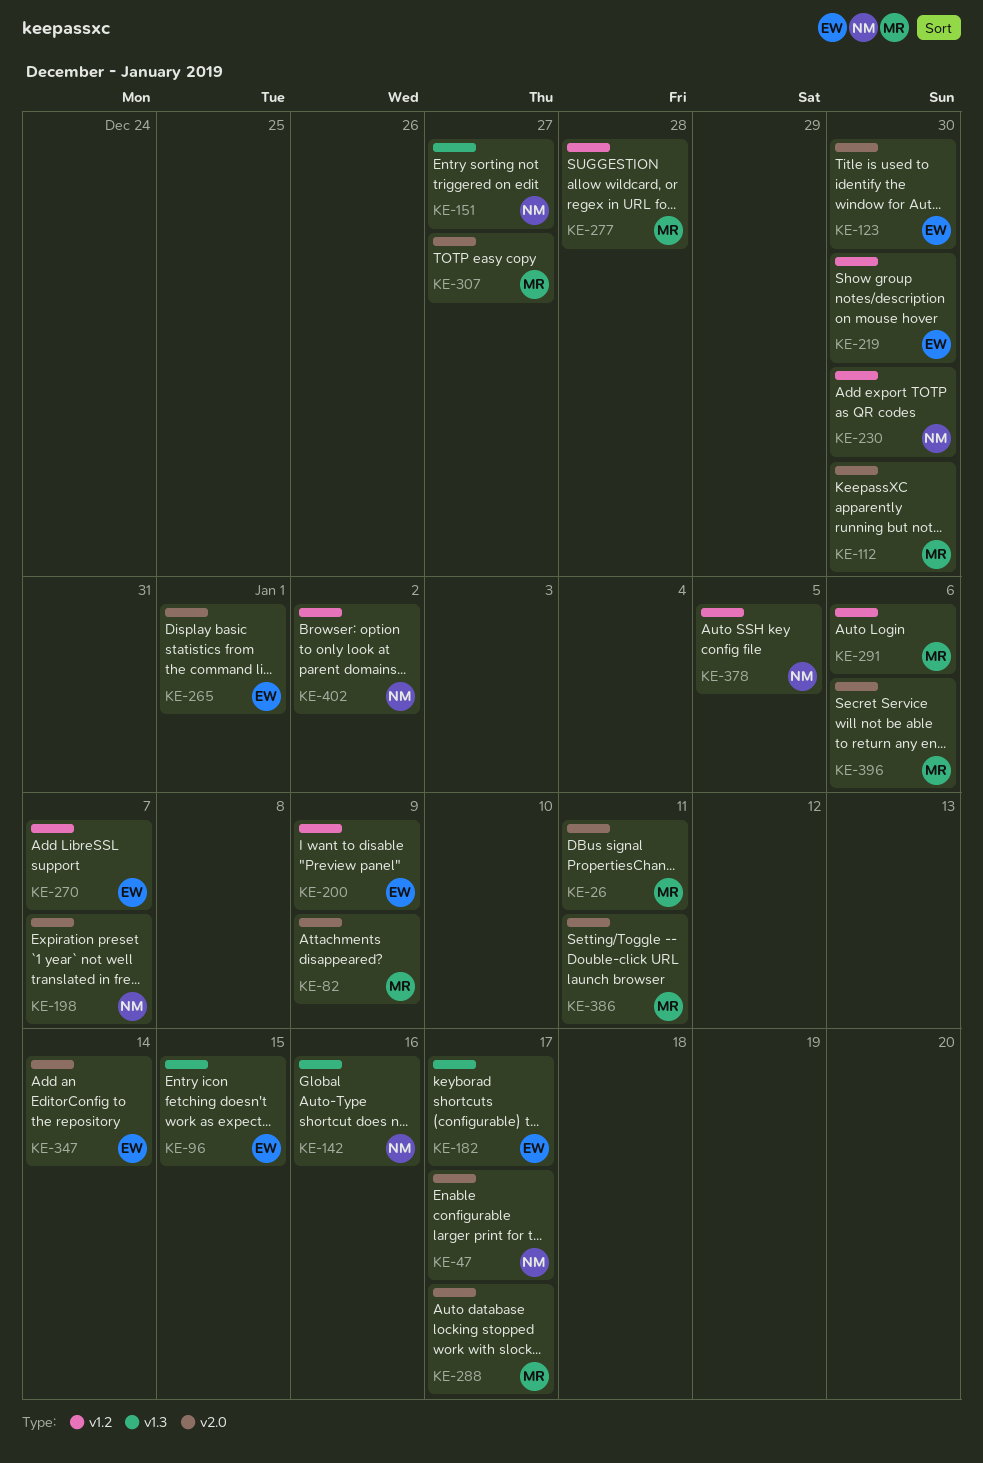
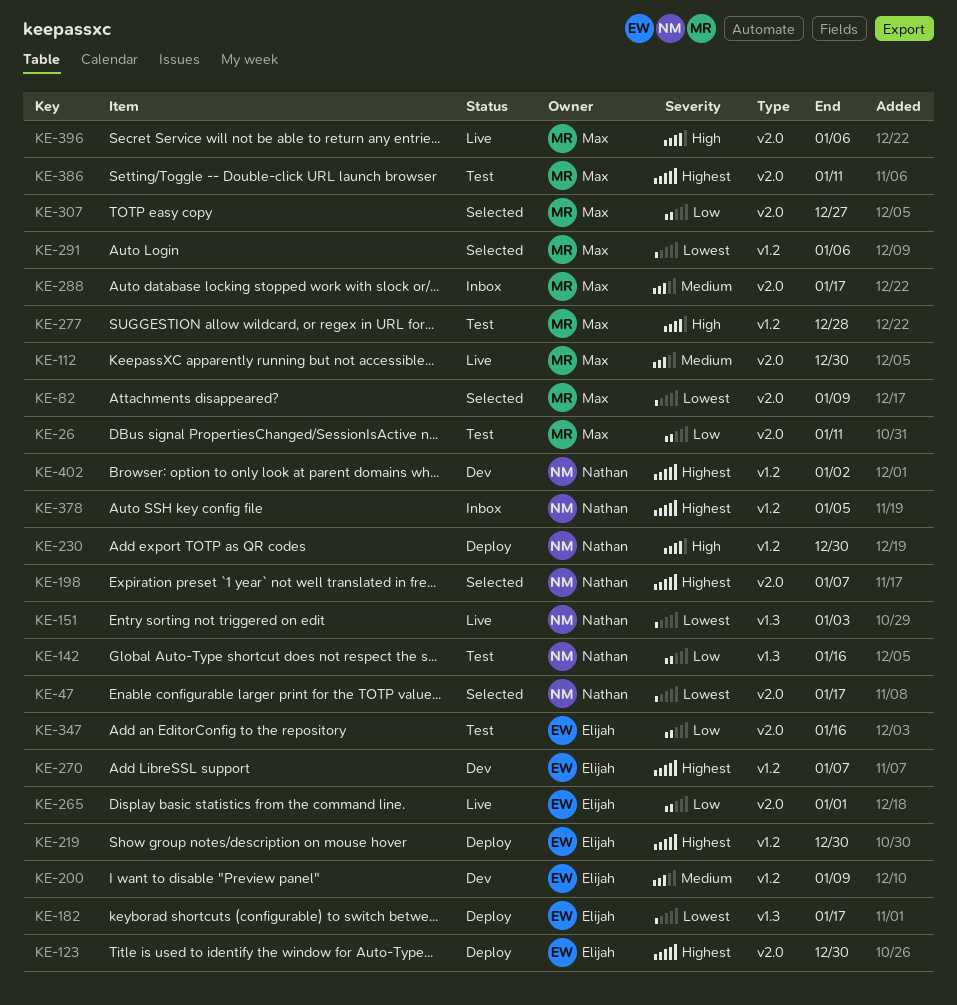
KE-96: present -> none
KE-151, due: Dec 27 -> Jan 3
KE-347, due: Jan 14 -> Jan 16

